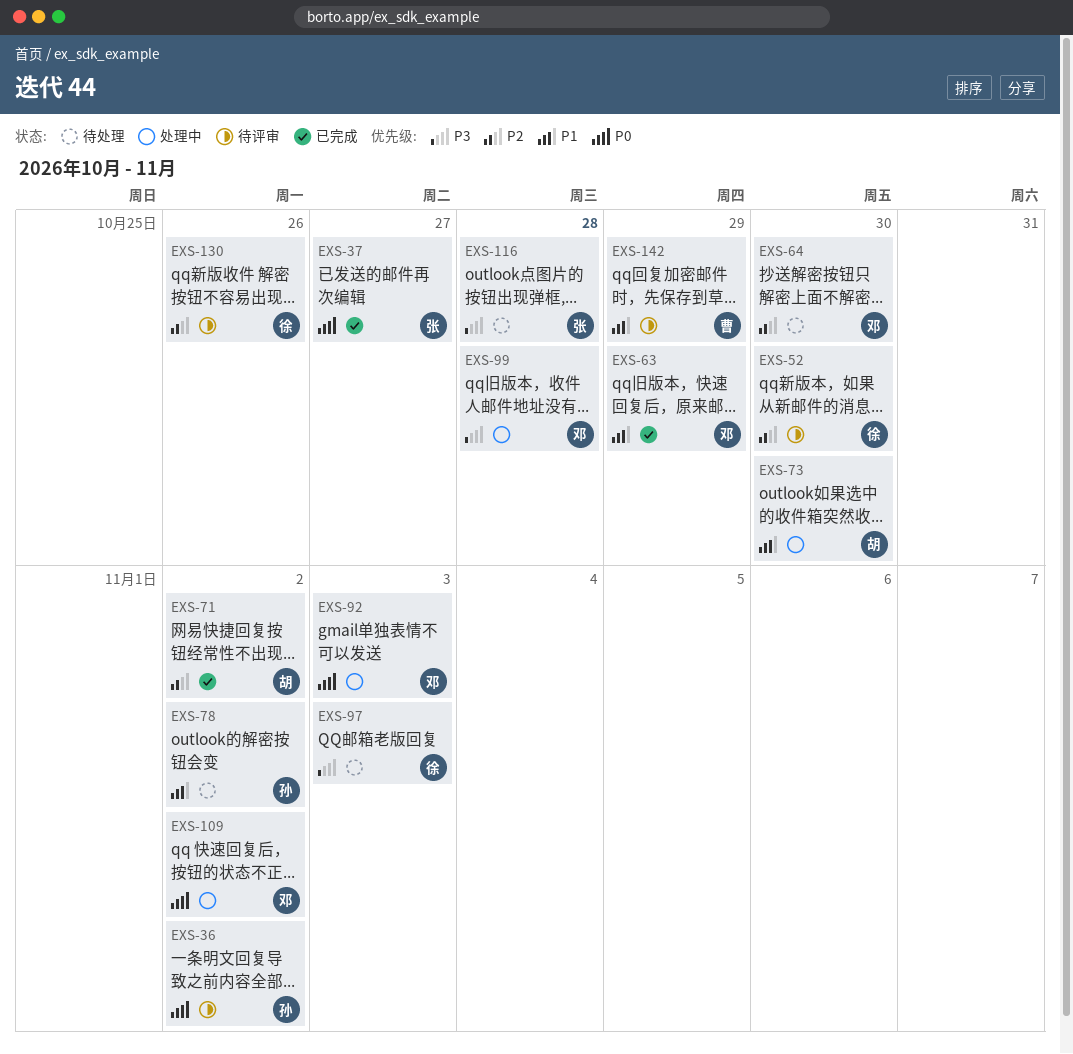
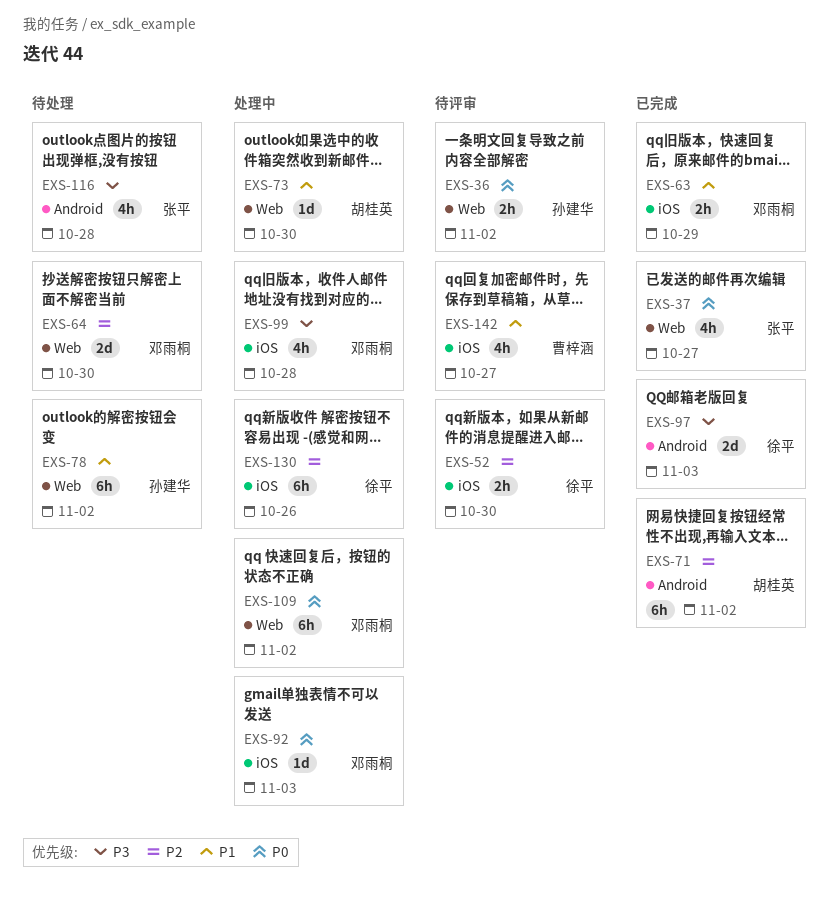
EXS-97, status: 待处理 -> 已完成
EXS-130, status: 待评审 -> 处理中
EXS-142, due: Oct 29 -> Oct 27

